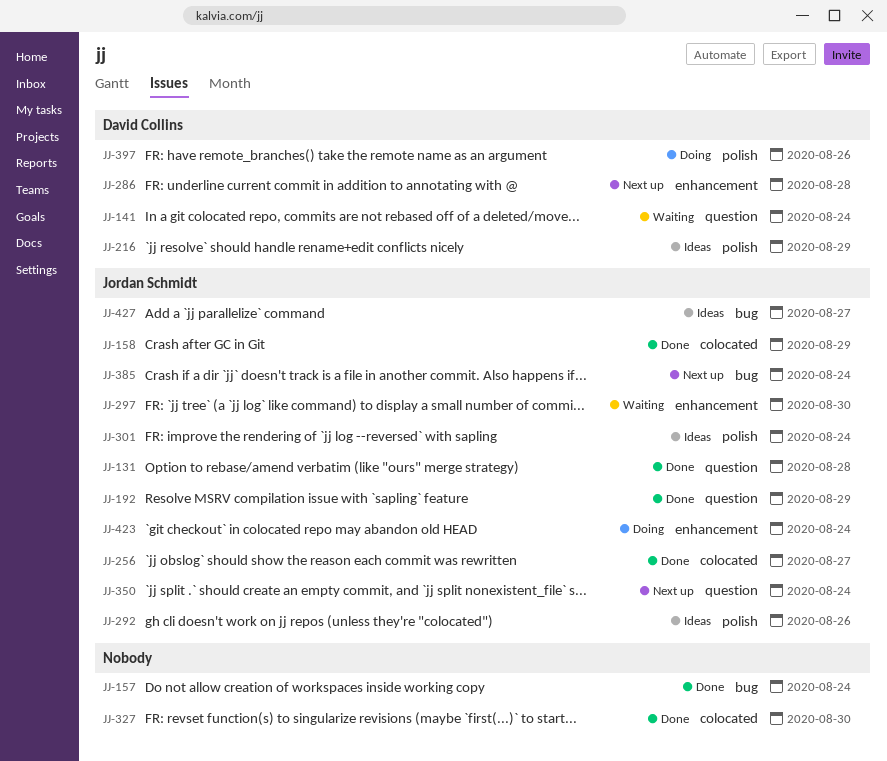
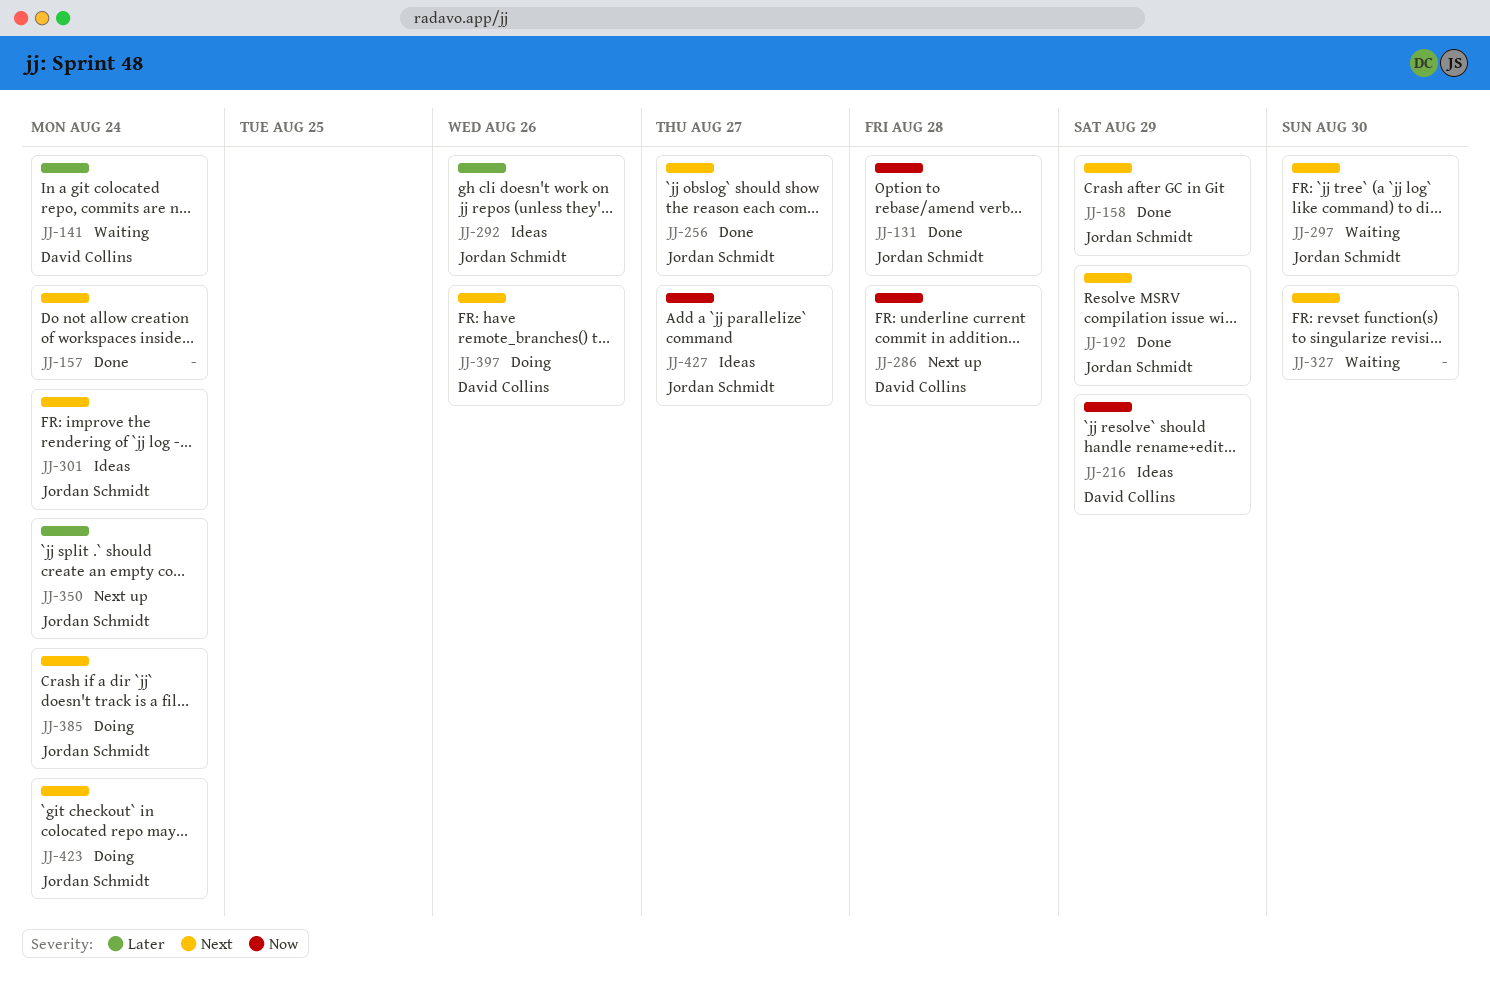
JJ-327, status: Done -> Waiting
JJ-385, status: Next up -> Doing

